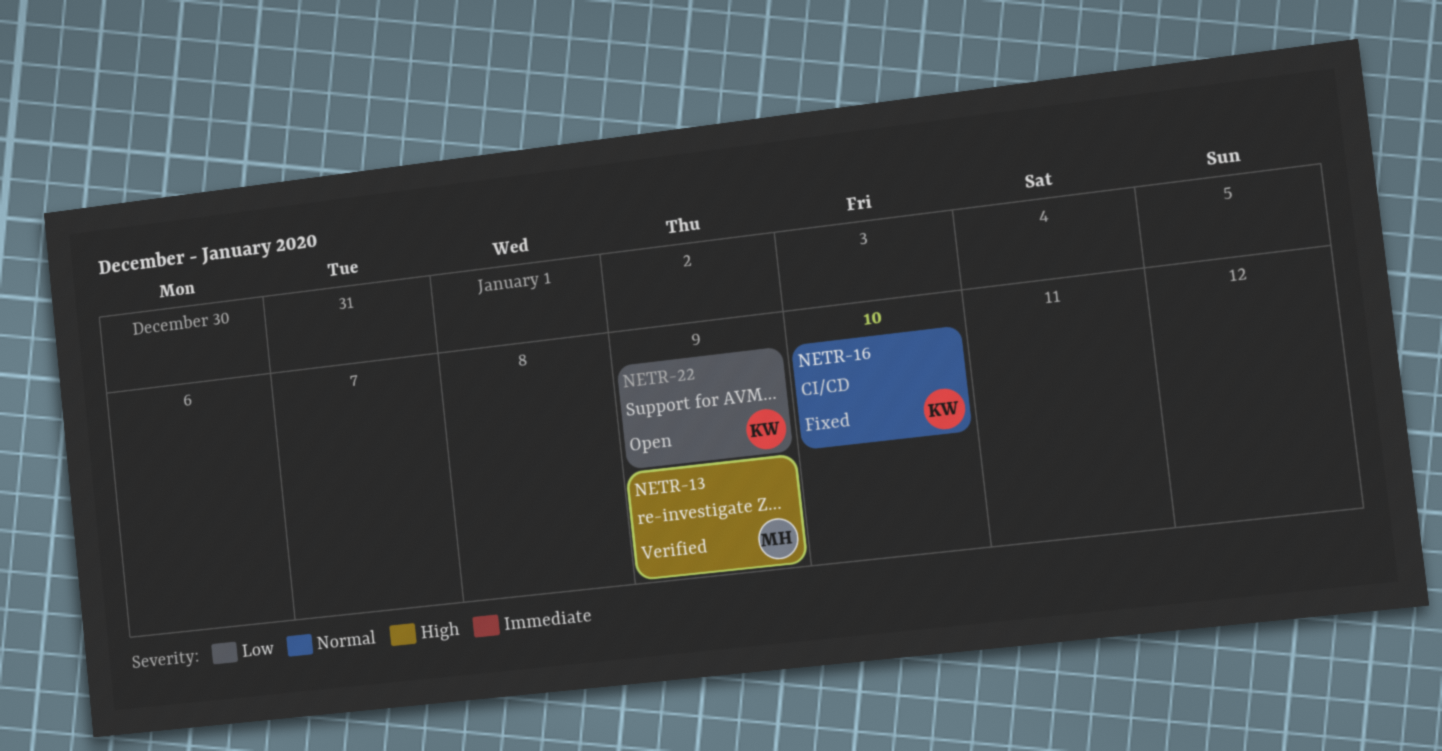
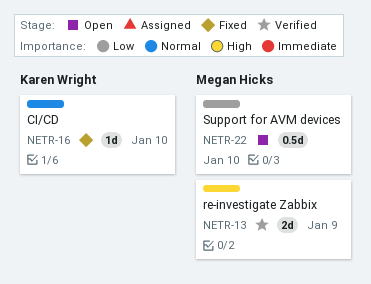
NETR-22, owner: Karen Wright -> Megan Hicks
NETR-22, due: Jan 9 -> Jan 10

